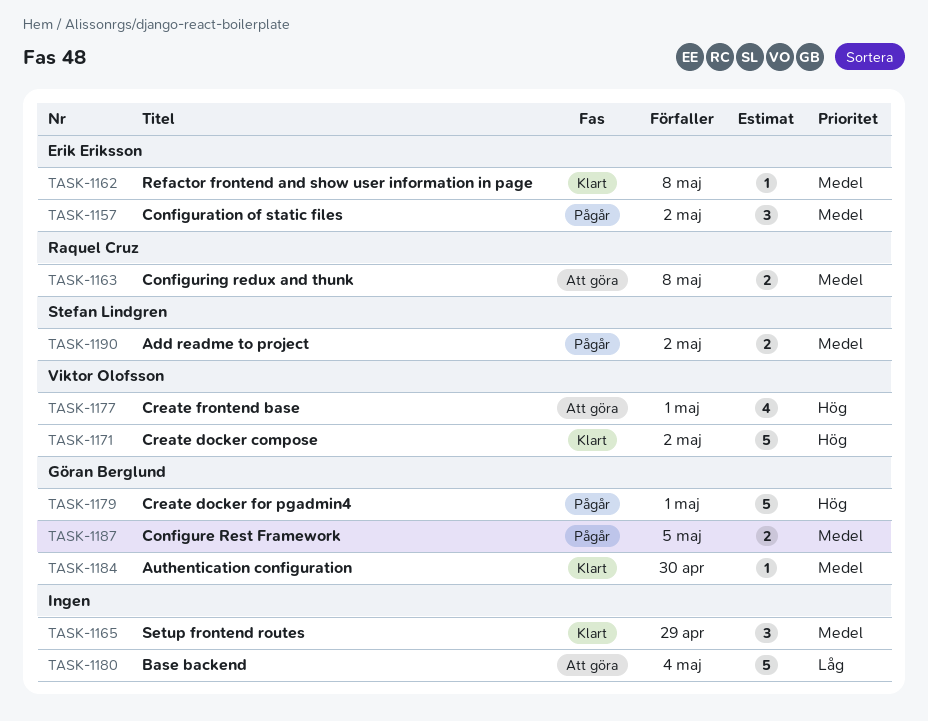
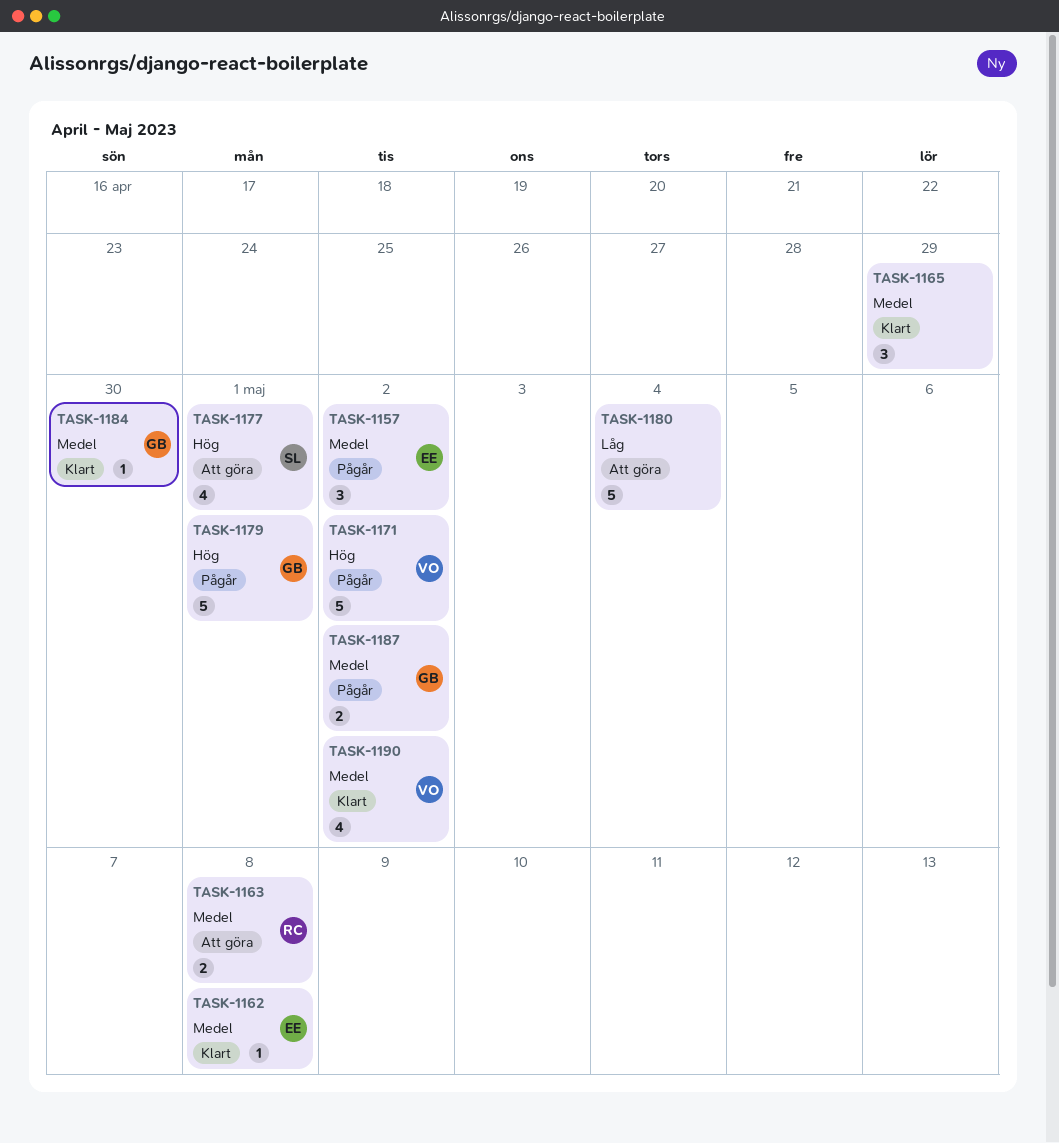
TASK-1171, status: Klart -> Pågår
TASK-1177, owner: Viktor Olofsson -> Stefan Lindgren
TASK-1187, due: May 5 -> May 2
TASK-1190, status: Pågår -> Klart
TASK-1190, owner: Stefan Lindgren -> Viktor Olofsson
TASK-1190, estimate: 2 -> 4

